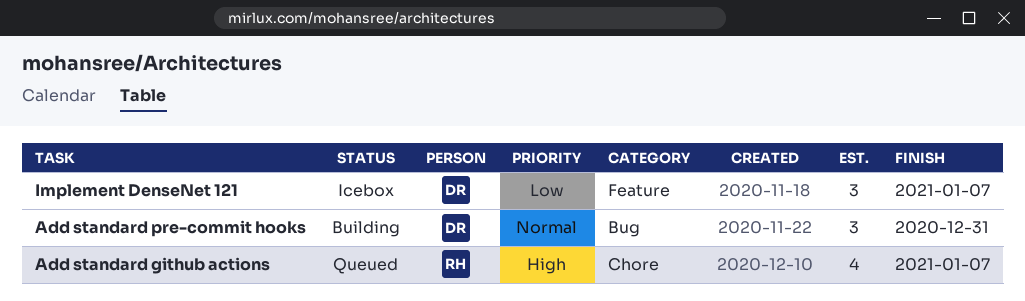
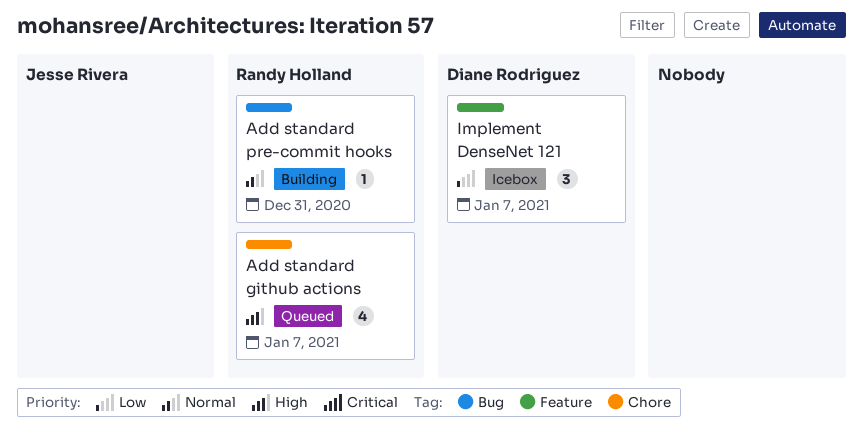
Add standard pre-commit hooks, owner: Diane Rodriguez -> Randy Holland
Add standard pre-commit hooks, estimate: 3 -> 1

